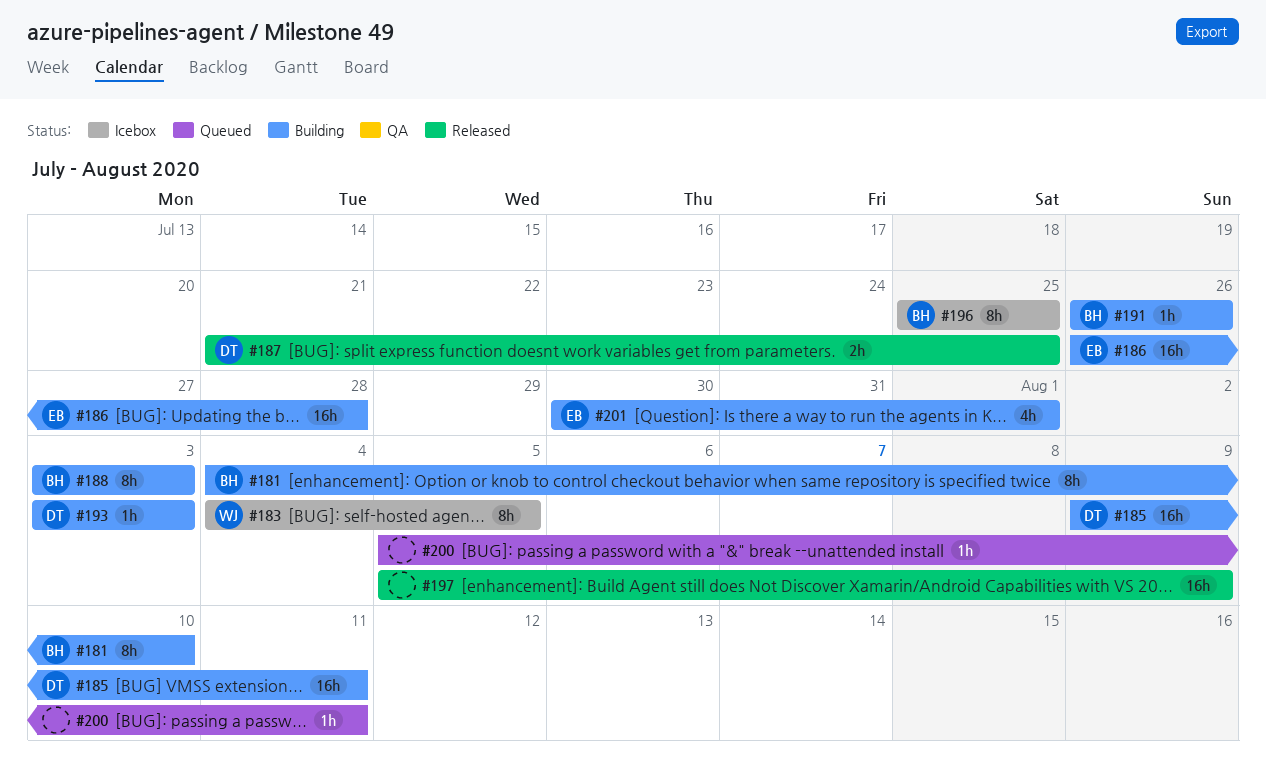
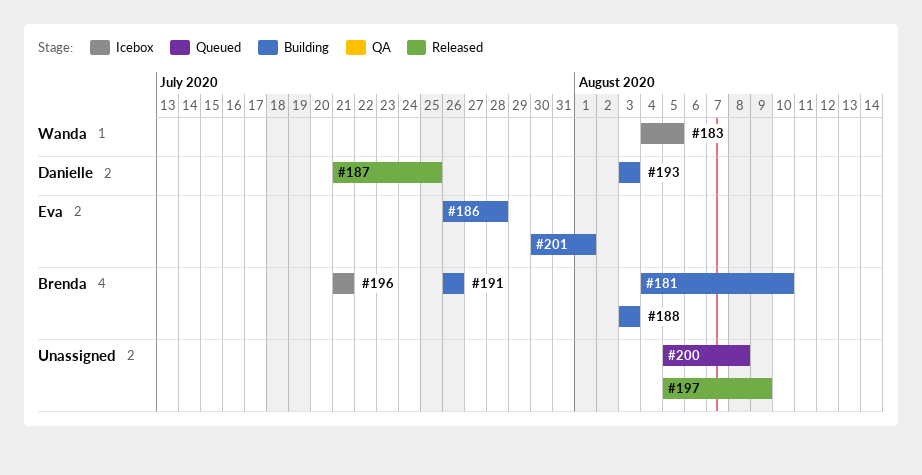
#185: present -> none
#196, start: Jul 25 -> Jul 21
#196, due: Jul 25 -> Jul 21
#200, due: Aug 11 -> Aug 8

